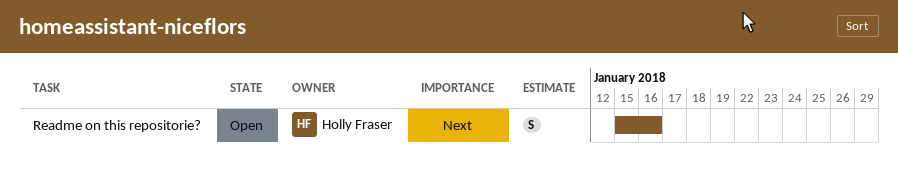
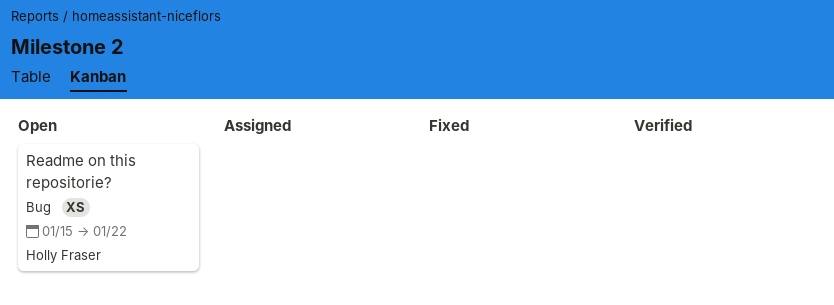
Readme on this repositorie?, estimate: S -> XS
Readme on this repositorie?, due: Jan 16 -> Jan 22

